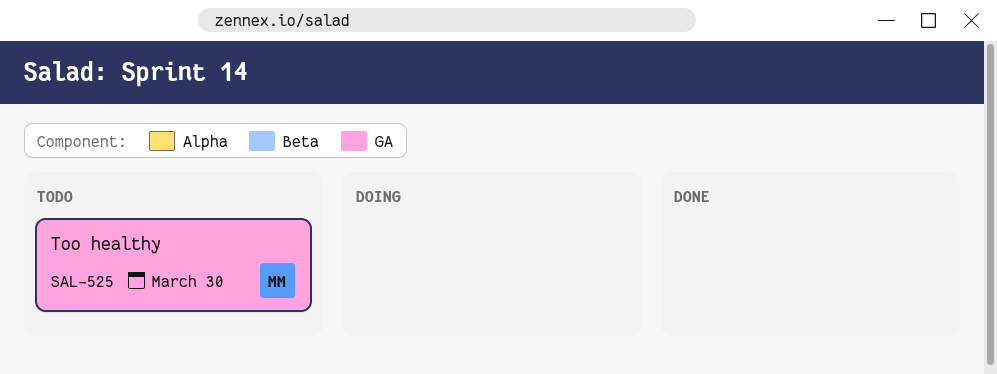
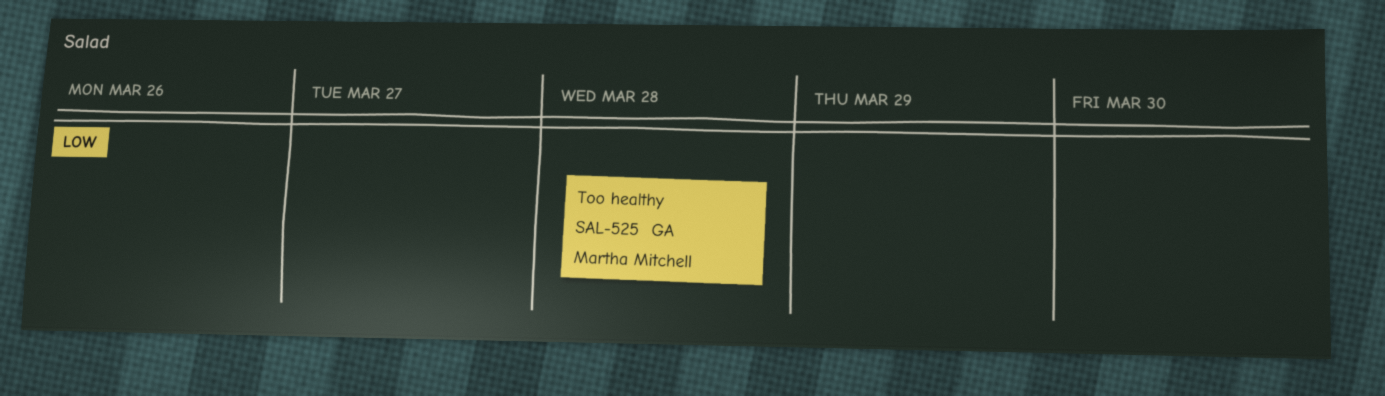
SAL-525, due: Mar 30 -> Mar 28

